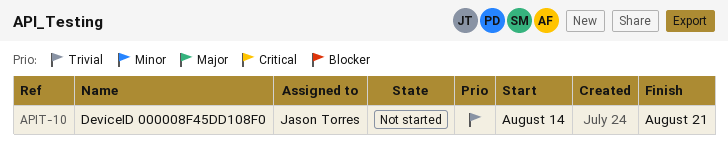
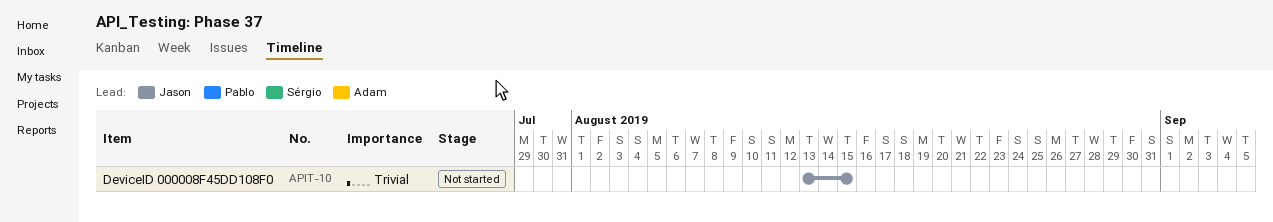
APIT-10, start: Aug 14 -> Aug 13
APIT-10, due: Aug 21 -> Aug 15

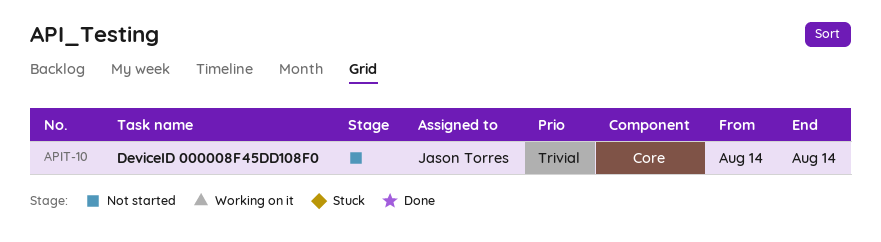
APIT-10, start: Aug 13 -> Aug 14
APIT-10, due: Aug 15 -> Aug 14

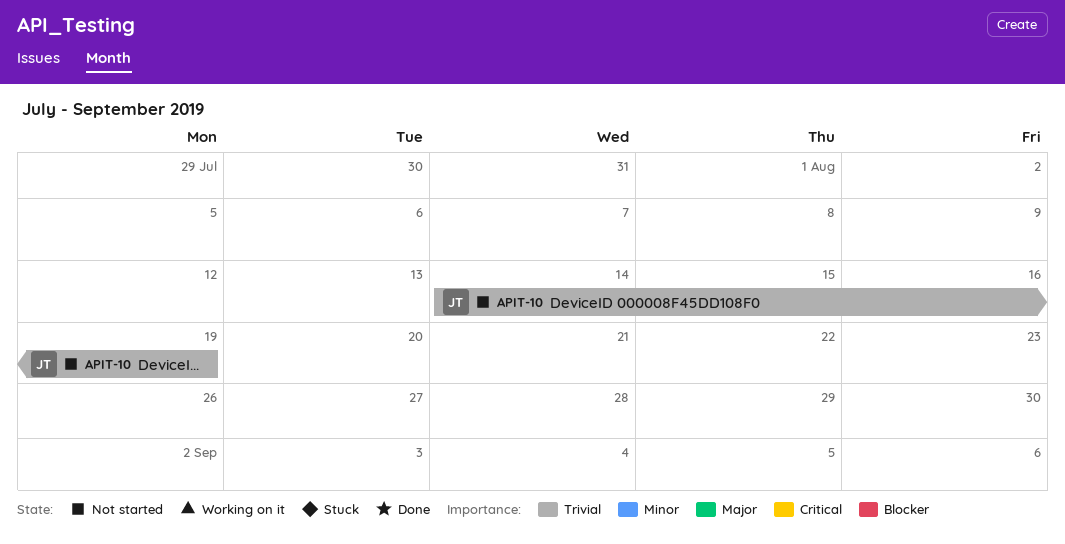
APIT-10, due: Aug 14 -> Aug 19

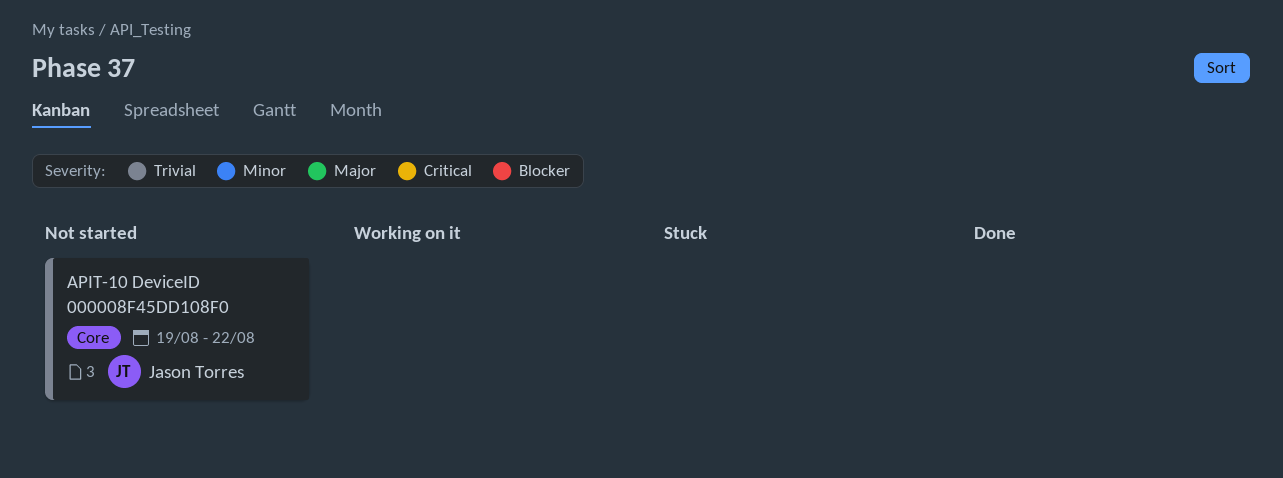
APIT-10, start: Aug 14 -> Aug 19
APIT-10, due: Aug 19 -> Aug 22

